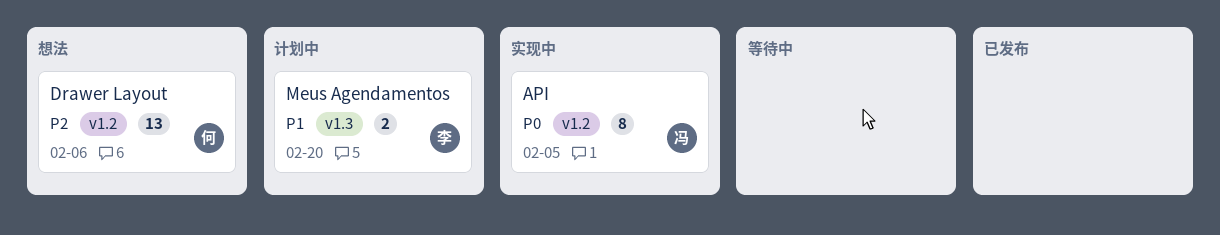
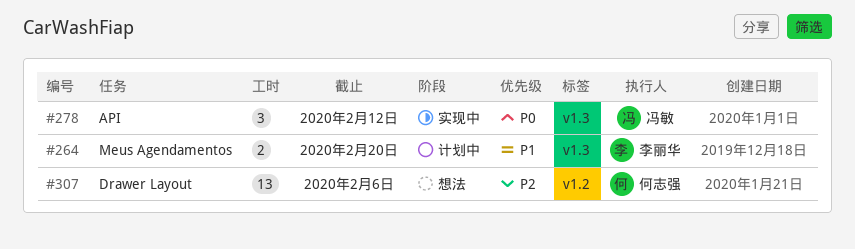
API, label: v1.2 -> v1.3
API, estimate: 8 -> 3
API, due: Feb 5 -> Feb 12

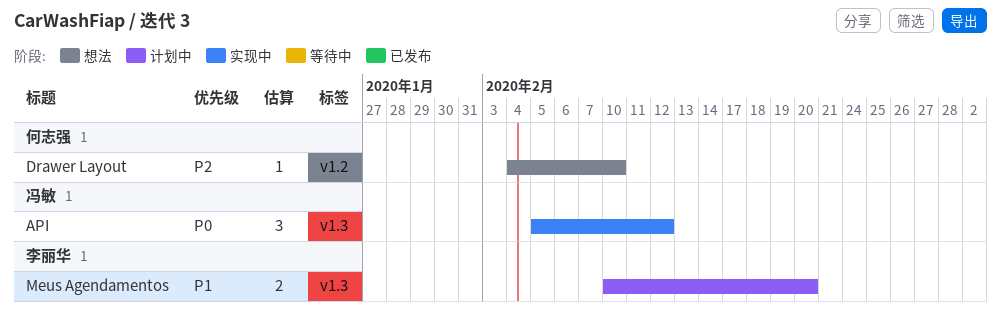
Drawer Layout, estimate: 13 -> 1
Drawer Layout, due: Feb 6 -> Feb 10

